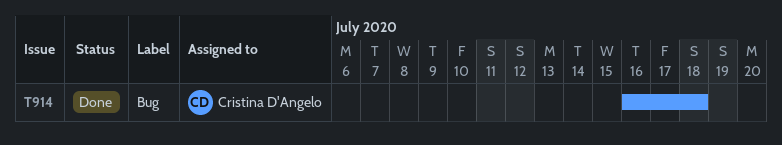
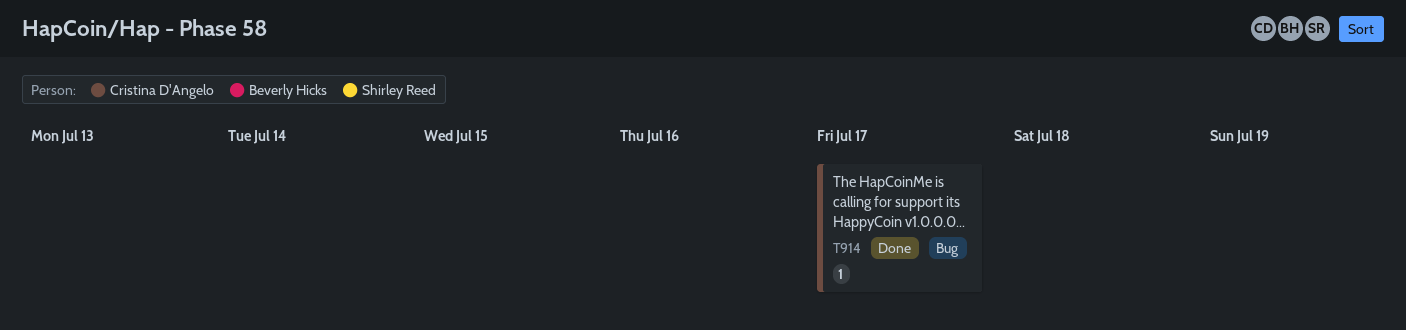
T914, due: Jul 18 -> Jul 17

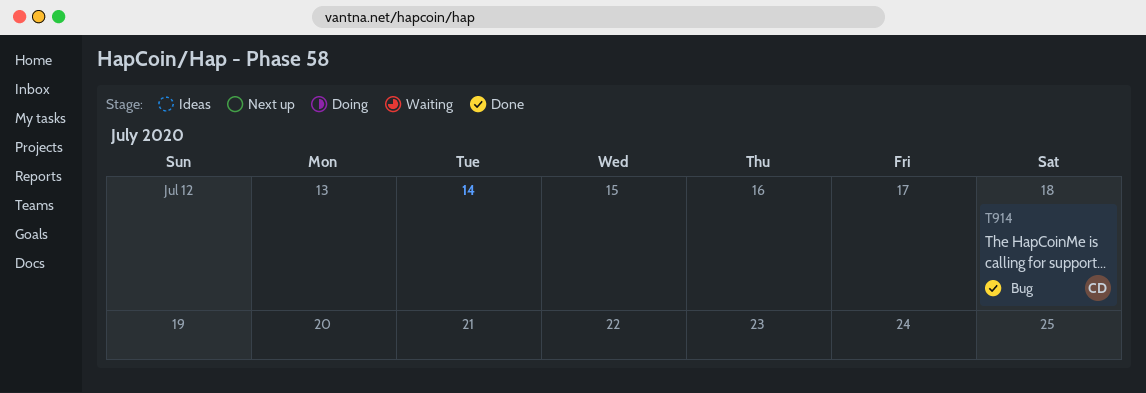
T914, due: Jul 17 -> Jul 18

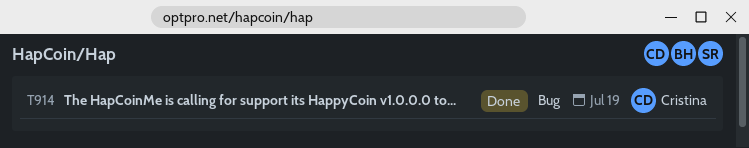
T914, due: Jul 18 -> Jul 19

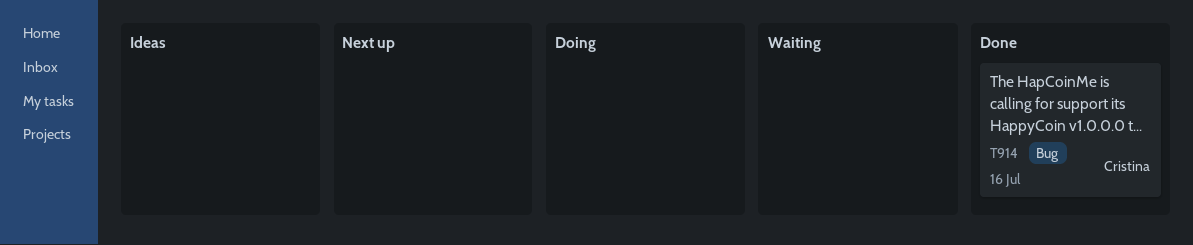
T914, due: Jul 19 -> Jul 16

